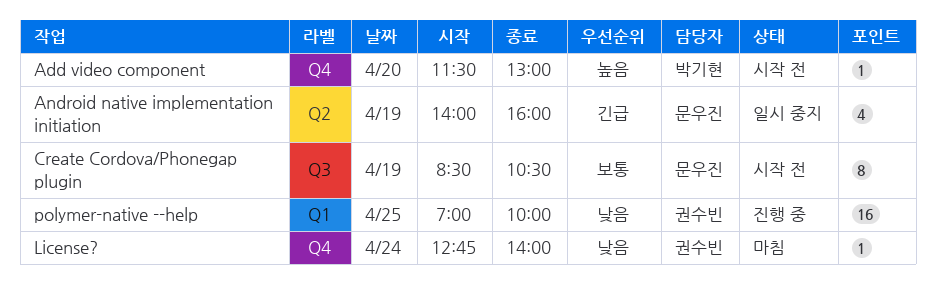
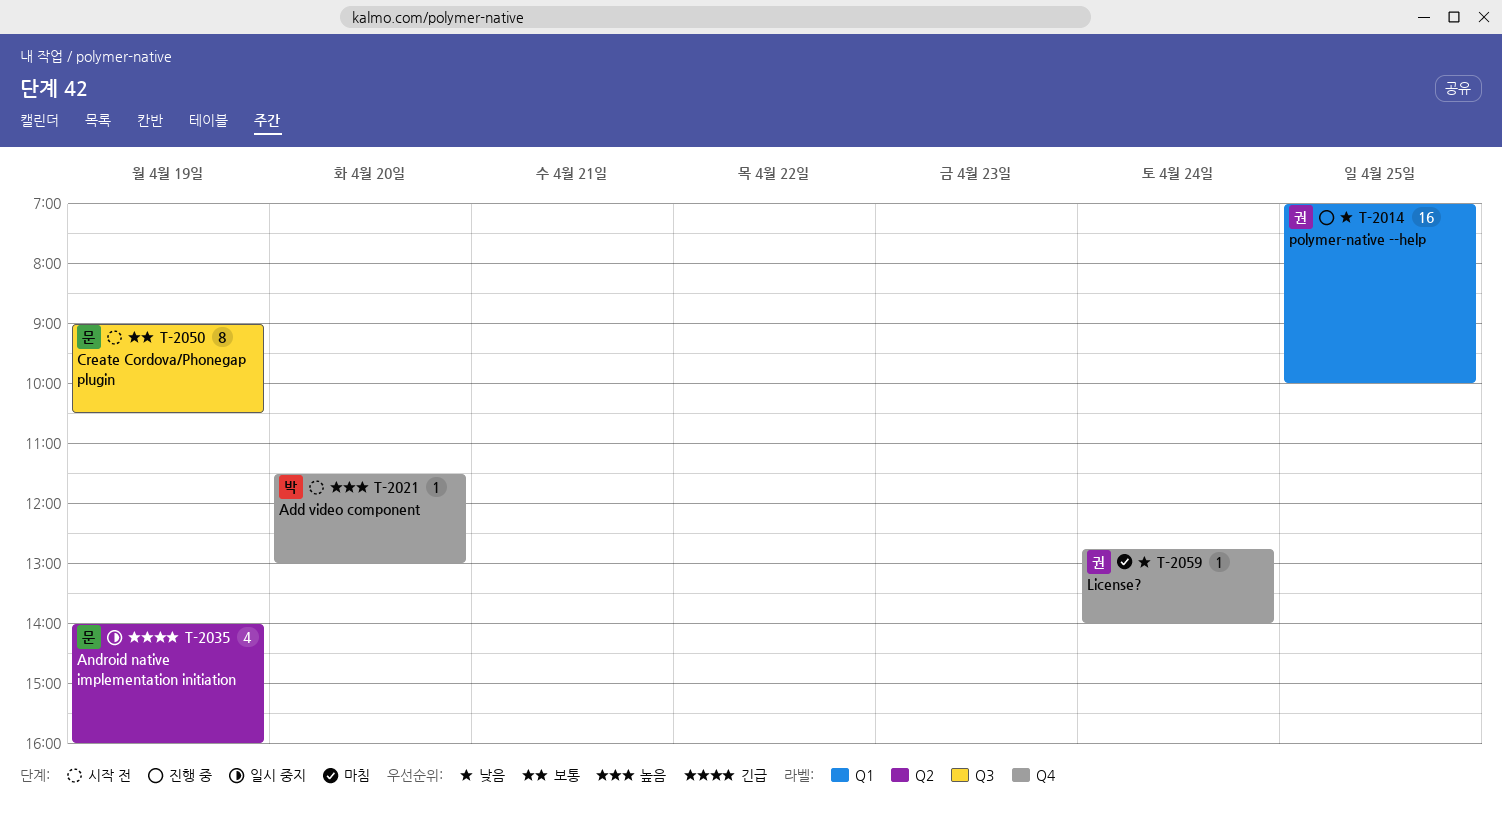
Create Cordova/Phonegap plugin, begins: 08:30 -> 09:00

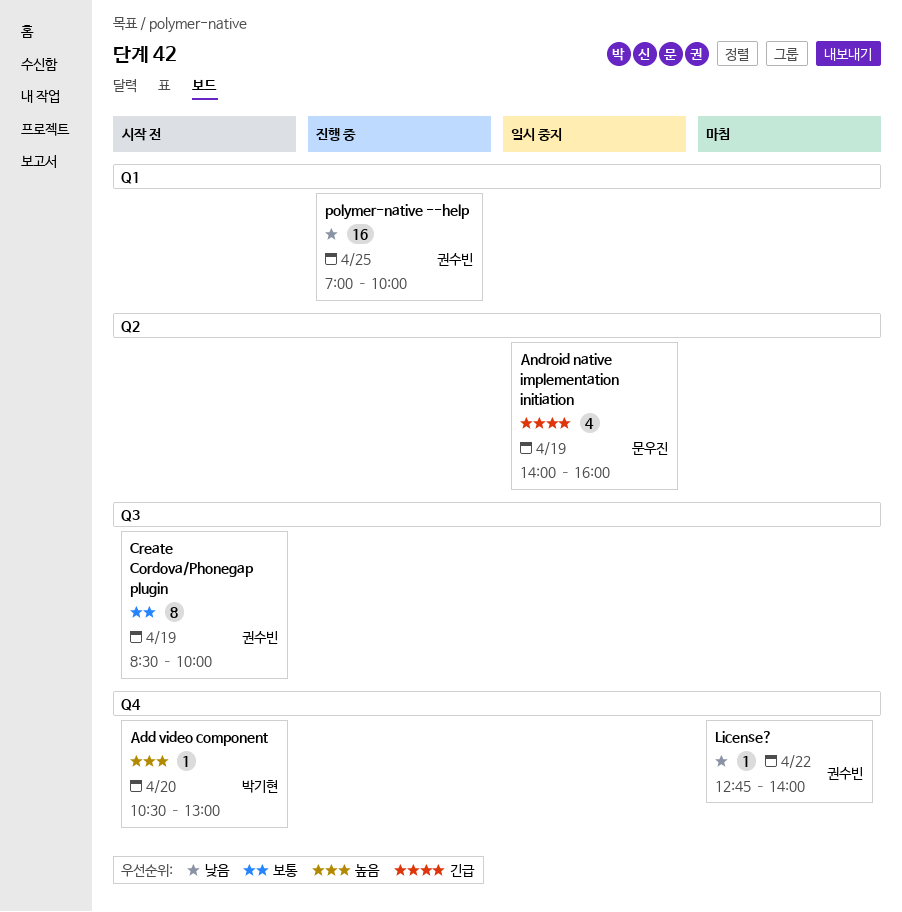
Add video component, begins: 11:30 -> 10:30
Create Cordova/Phonegap plugin, owner: 문우진 -> 권수빈
Create Cordova/Phonegap plugin, begins: 09:00 -> 08:30
Create Cordova/Phonegap plugin, ends: 10:30 -> 10:00
License?, day: Apr 24 -> Apr 22

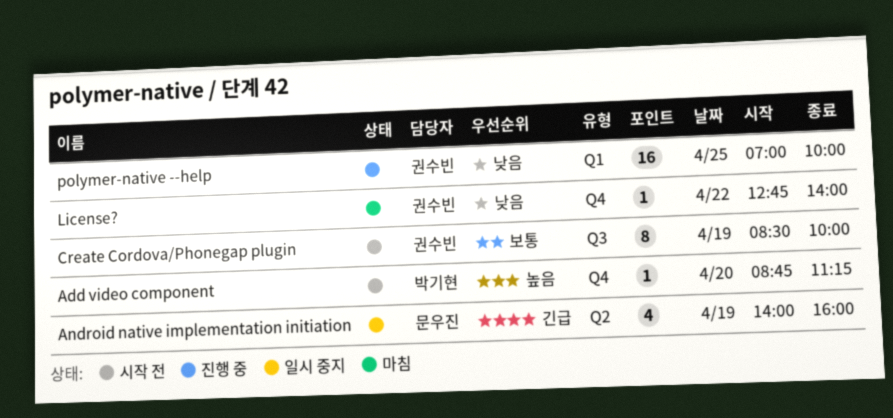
Add video component, begins: 10:30 -> 08:45
Add video component, ends: 13:00 -> 11:15

